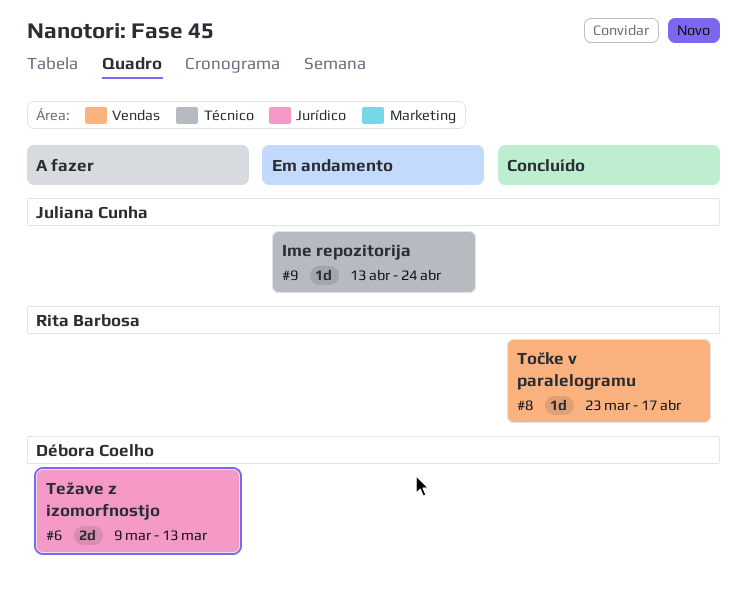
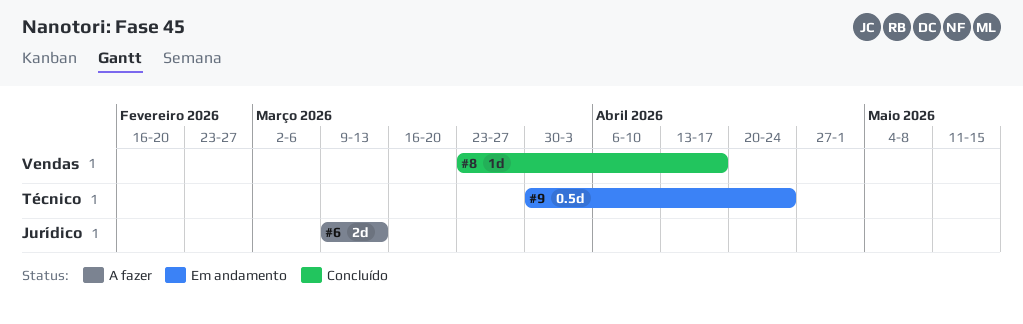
#9, estimate: 1d -> 0.5d
#9, start: Apr 13 -> Mar 30

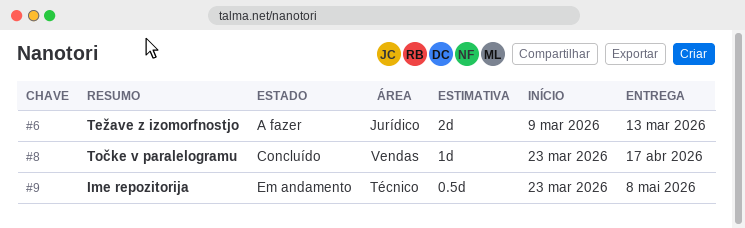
#9, start: Mar 30 -> Mar 23
#9, due: Apr 24 -> May 8

